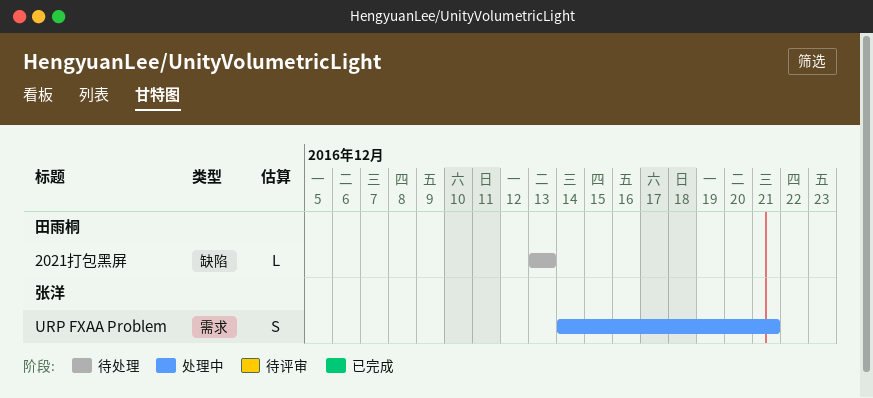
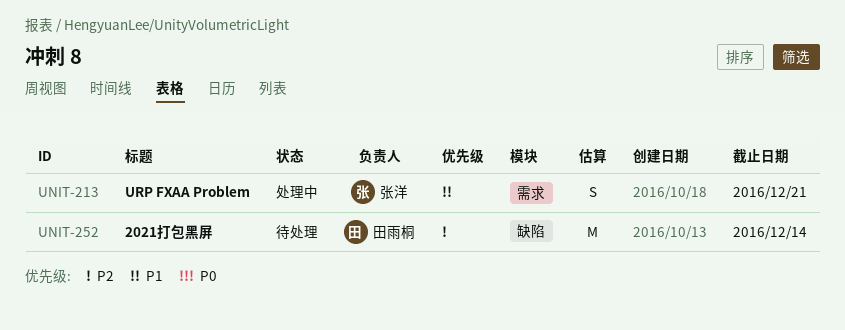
2021打包黑屏, estimate: L -> M
2021打包黑屏, due: Dec 13 -> Dec 14

